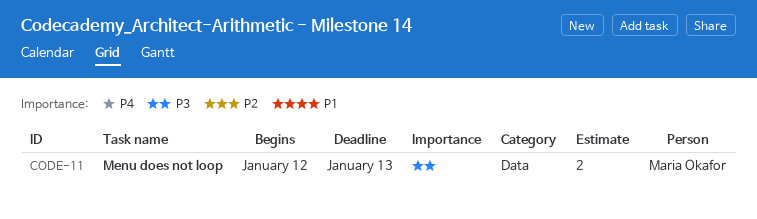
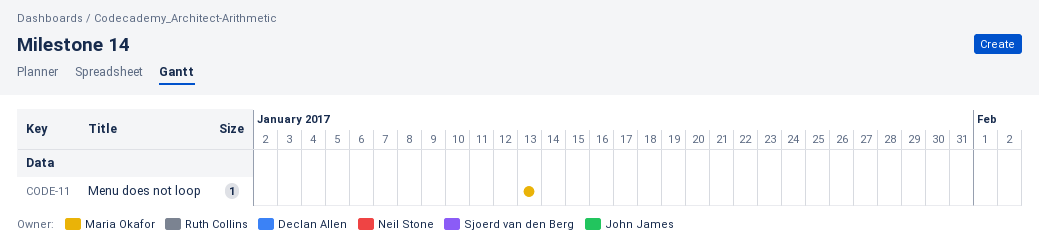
CODE-11, estimate: 2 -> 1
CODE-11, start: Jan 12 -> Jan 13

